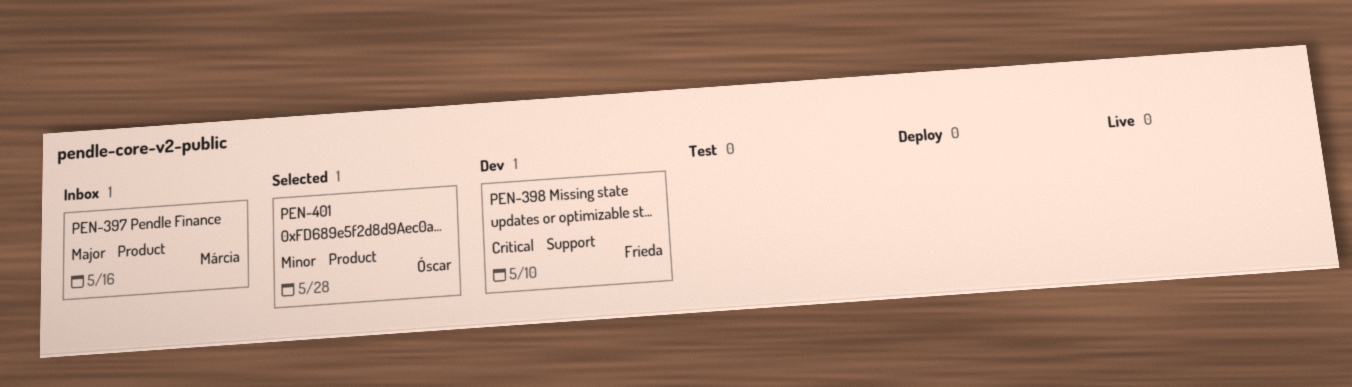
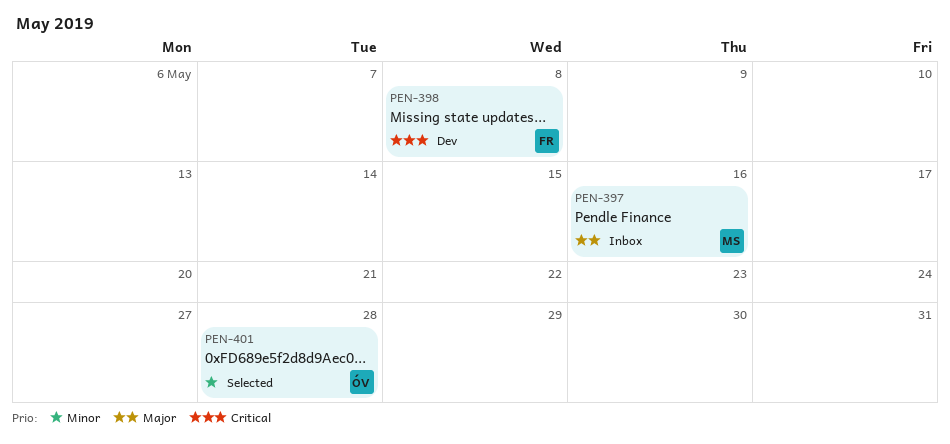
PEN-398, due: May 10 -> May 8

